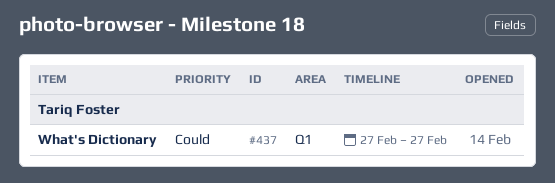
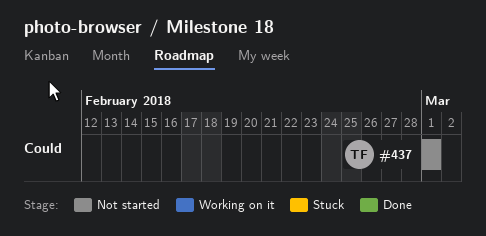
#437, start: Feb 27 -> Mar 1
#437, due: Feb 27 -> Mar 1

